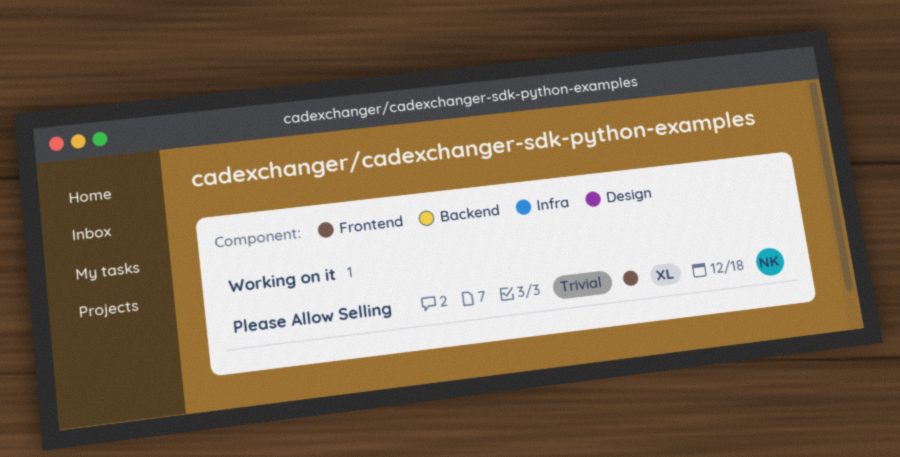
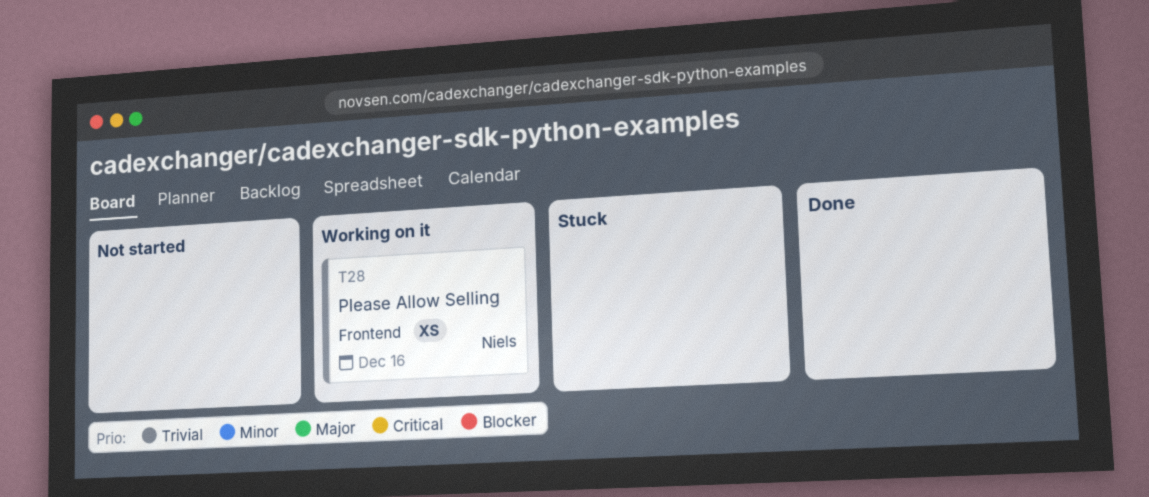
Please Allow Selling, estimate: XL -> XS
Please Allow Selling, due: Dec 18 -> Dec 16

